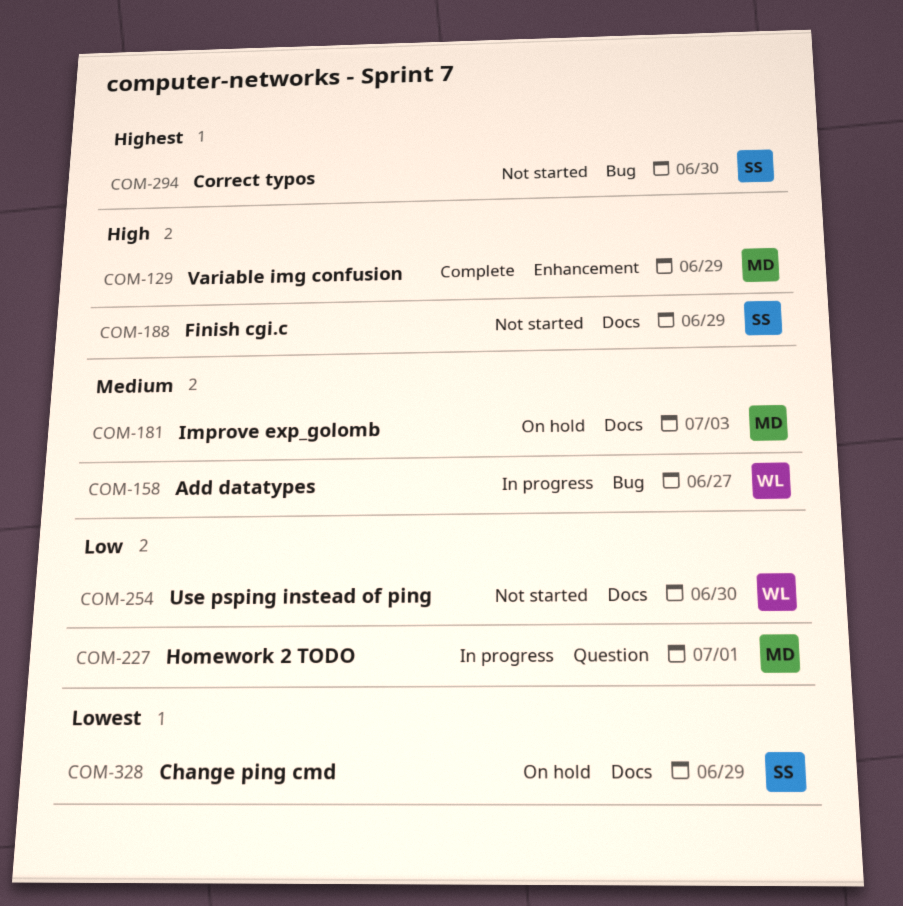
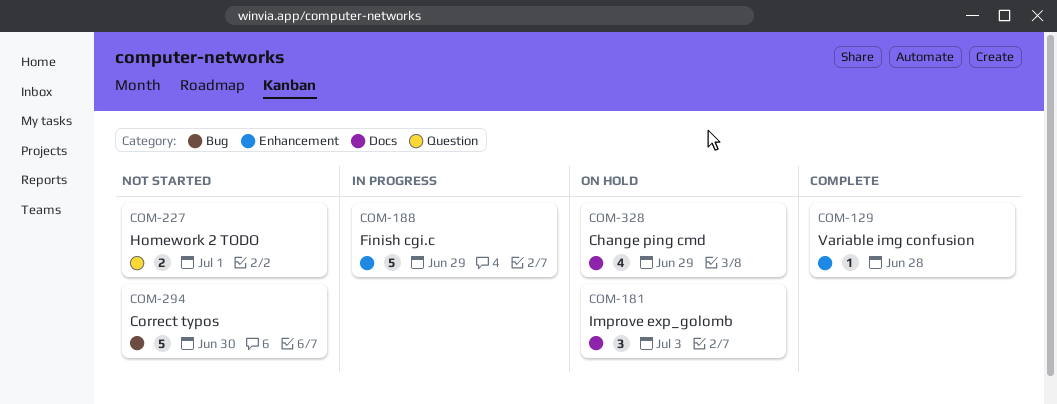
COM-129, due: Jun 29 -> Jun 28
COM-158: present -> none
COM-188, status: Not started -> In progress
COM-188, label: Docs -> Enhancement
COM-227, status: In progress -> Not started
COM-254: present -> none

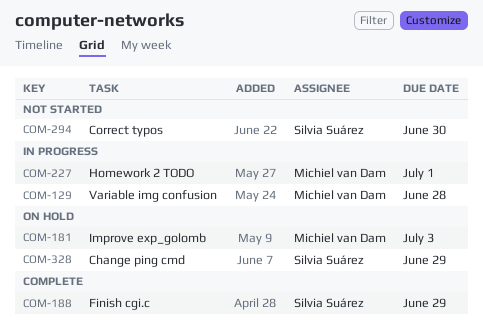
COM-129, status: Complete -> In progress
COM-188, status: In progress -> Complete
COM-227, status: Not started -> In progress

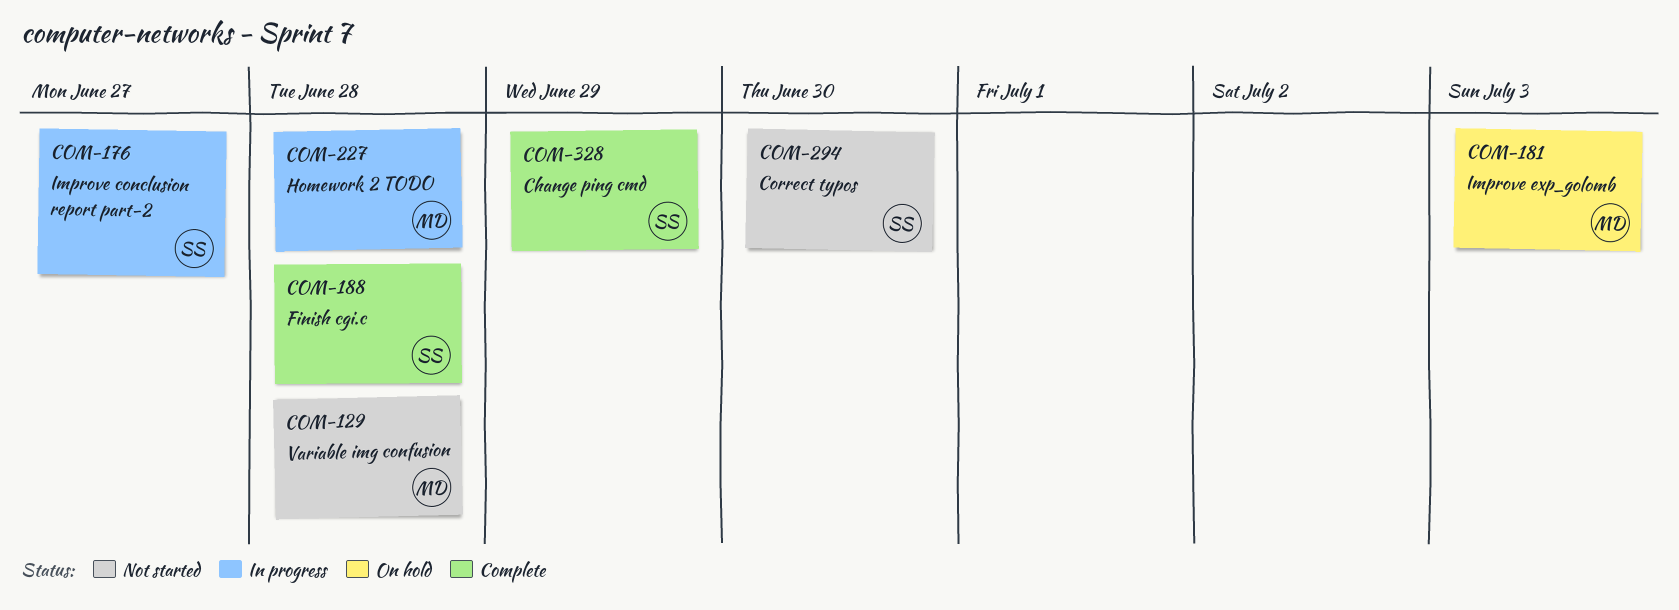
COM-129, status: In progress -> Not started
COM-176: none -> present
COM-188, due: Jun 29 -> Jun 28
COM-227, due: Jul 1 -> Jun 28
COM-328, status: On hold -> Complete

